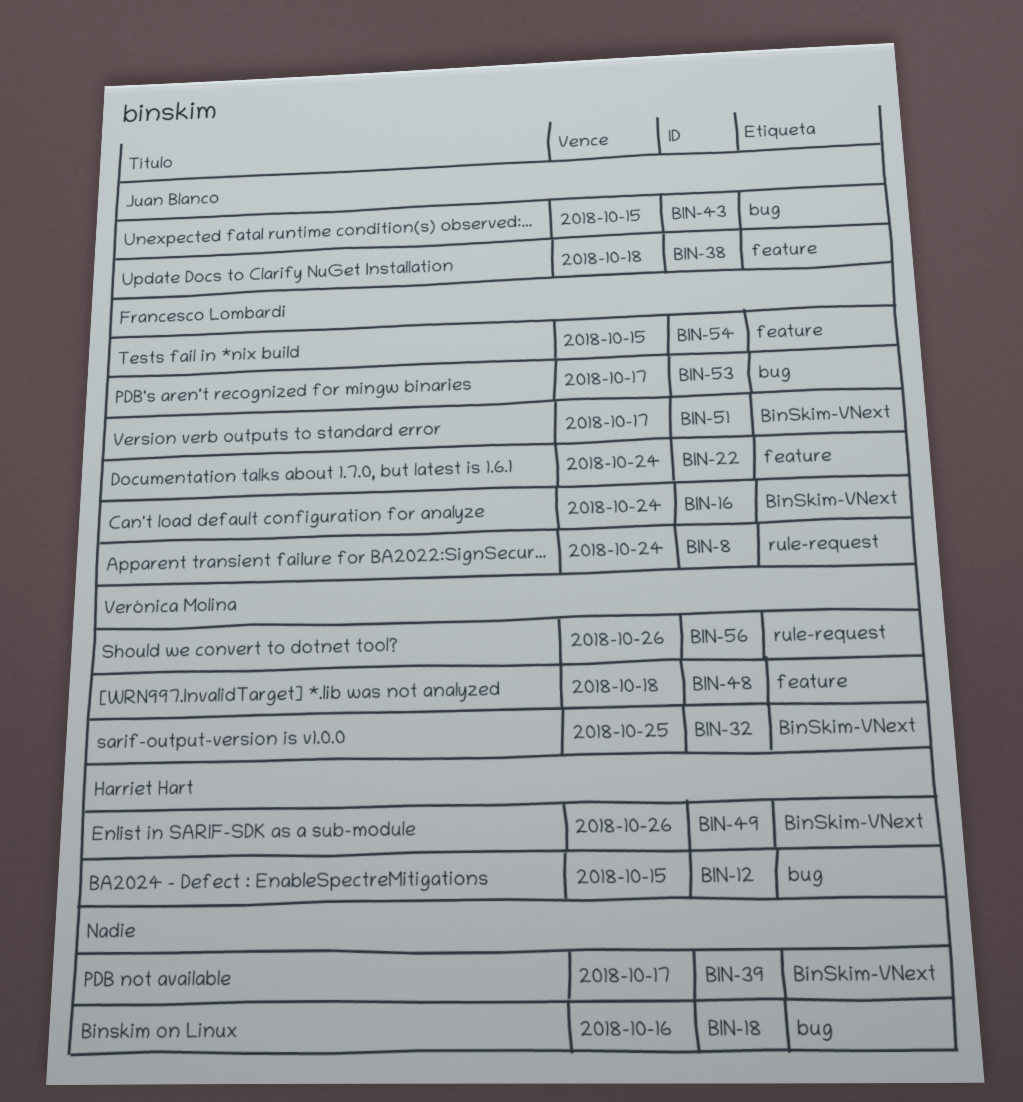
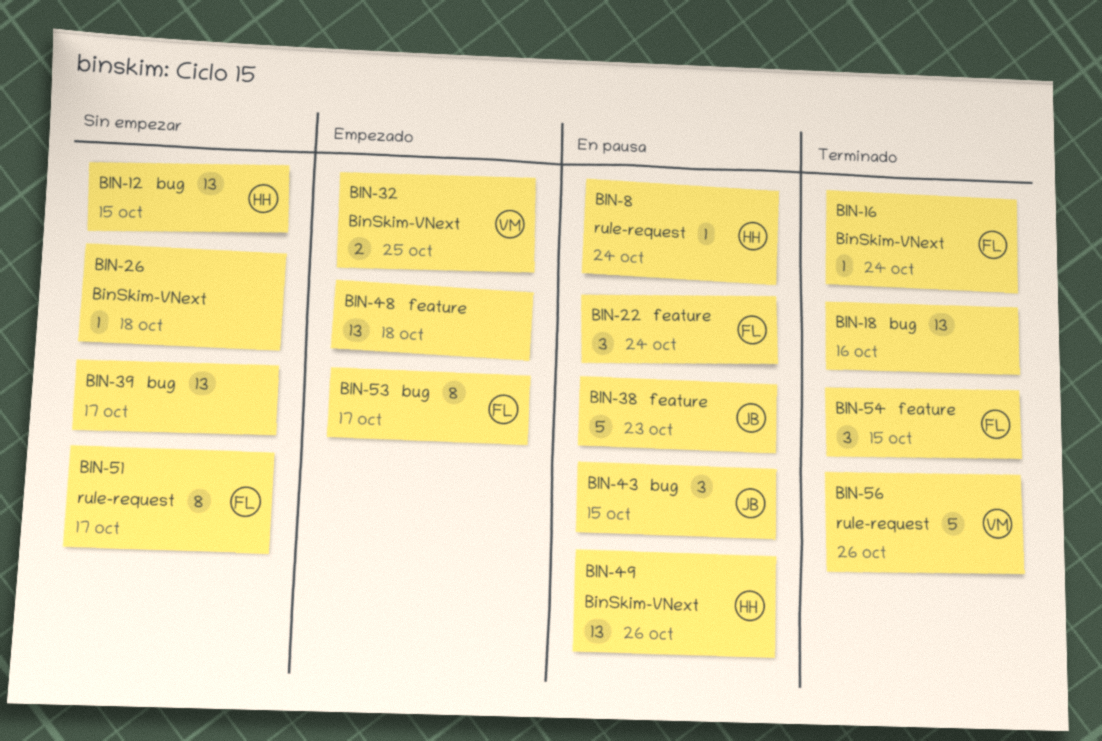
BIN-8, owner: Francesco Lombardi -> Harriet Hart
BIN-26: none -> present
BIN-38, due: Oct 18 -> Oct 23
BIN-39, label: BinSkim-VNext -> bug
BIN-48, owner: Verónica Molina -> none
BIN-51, label: BinSkim-VNext -> rule-request

